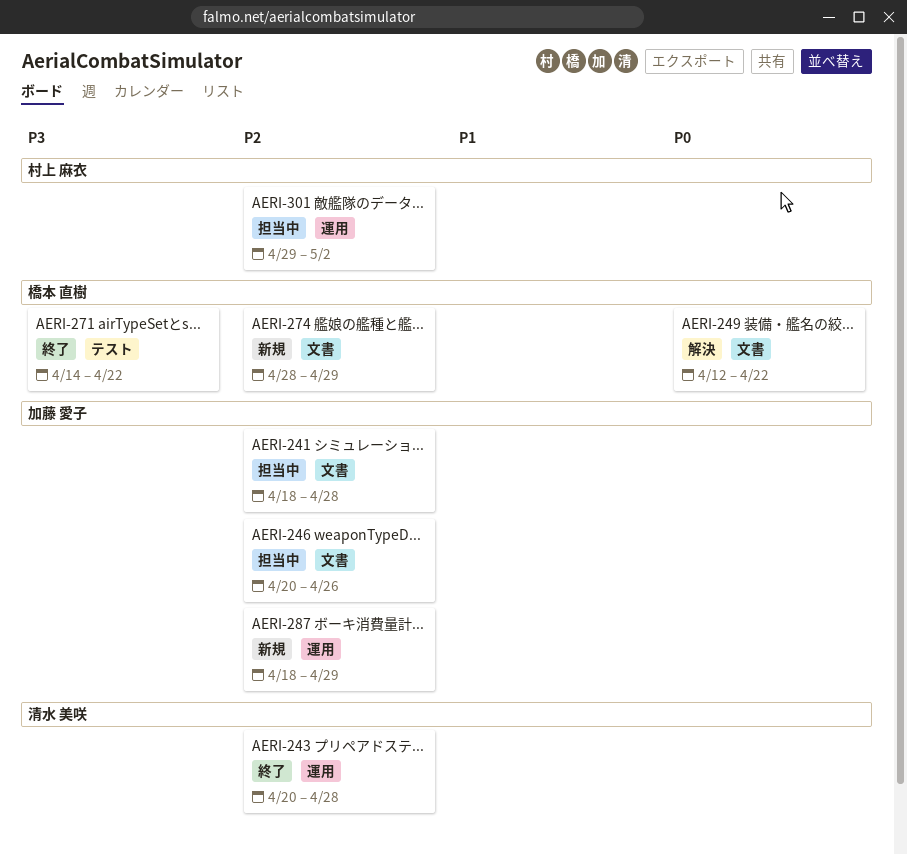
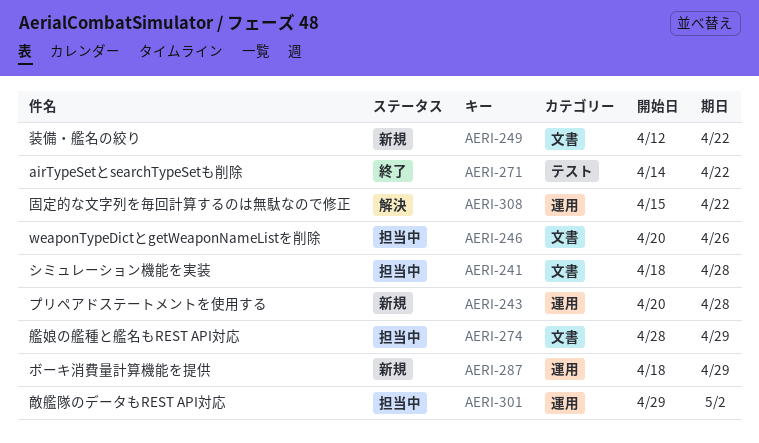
AERI-243, status: 終了 -> 新規
AERI-249, status: 解決 -> 新規
AERI-274, status: 新規 -> 担当中
AERI-308: none -> present

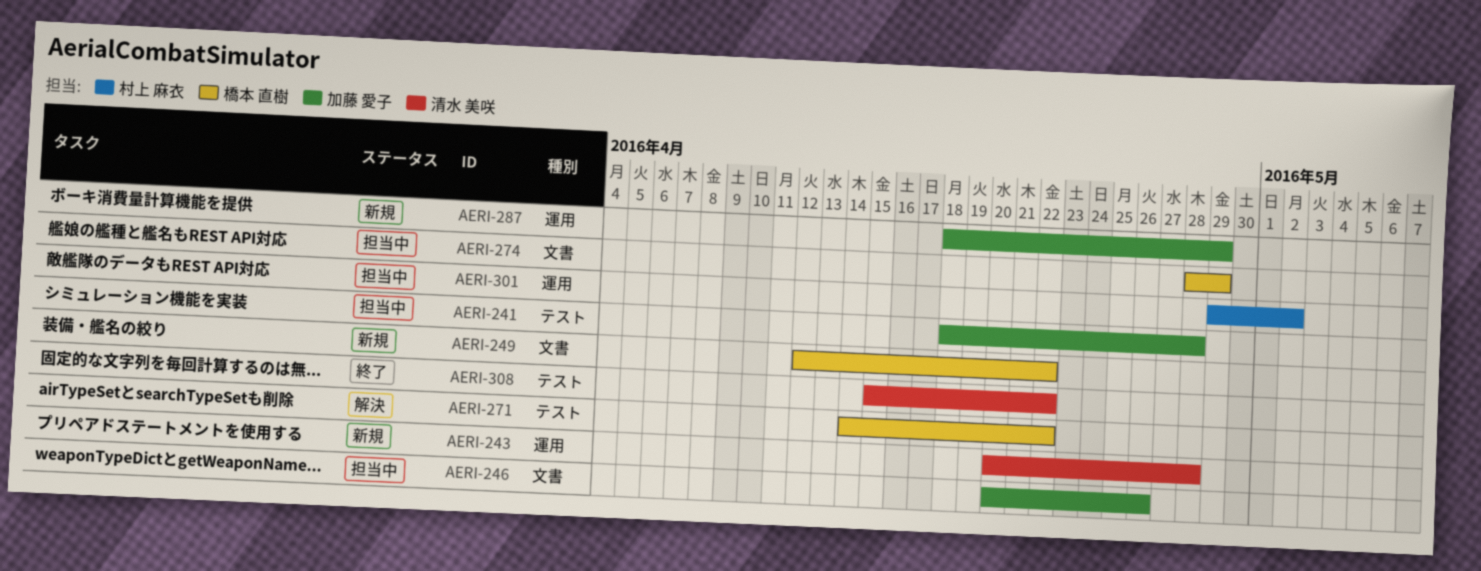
AERI-241, label: 文書 -> テスト
AERI-271, status: 終了 -> 解決
AERI-308, status: 解決 -> 終了
AERI-308, label: 運用 -> テスト

